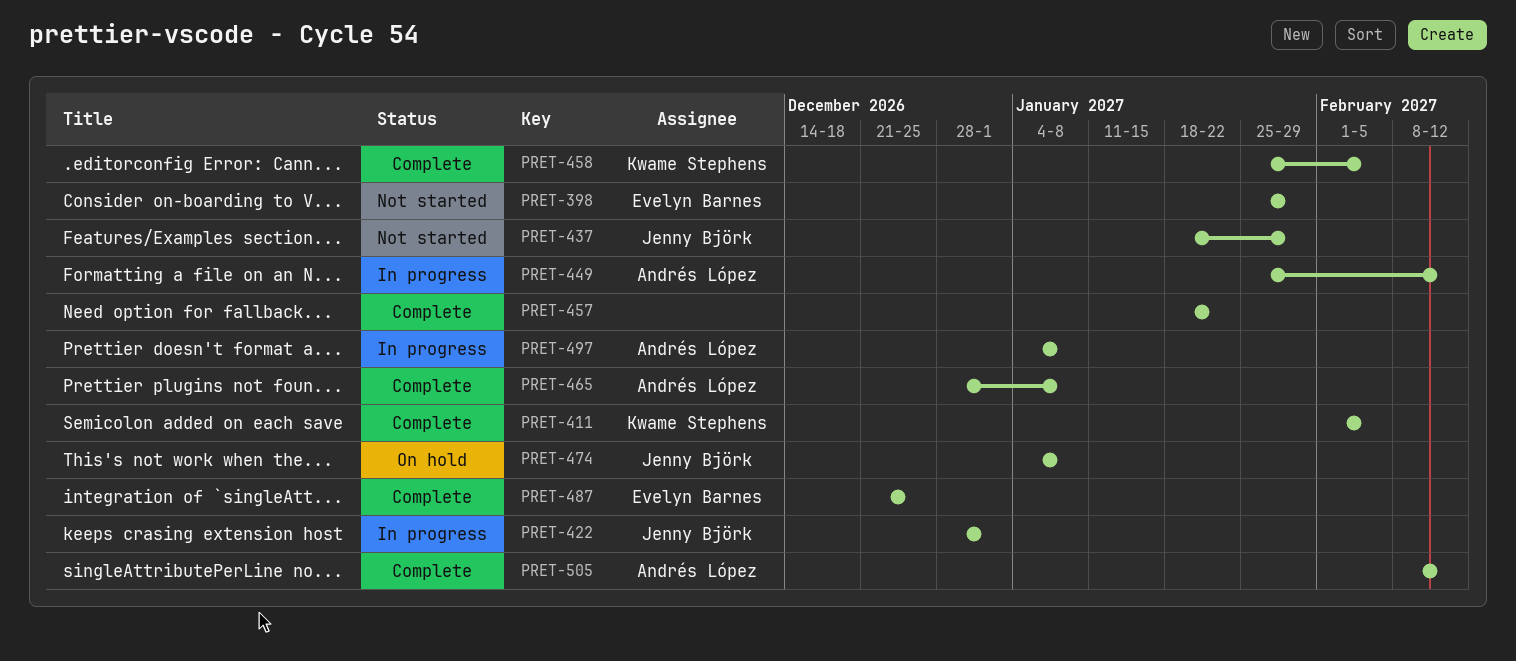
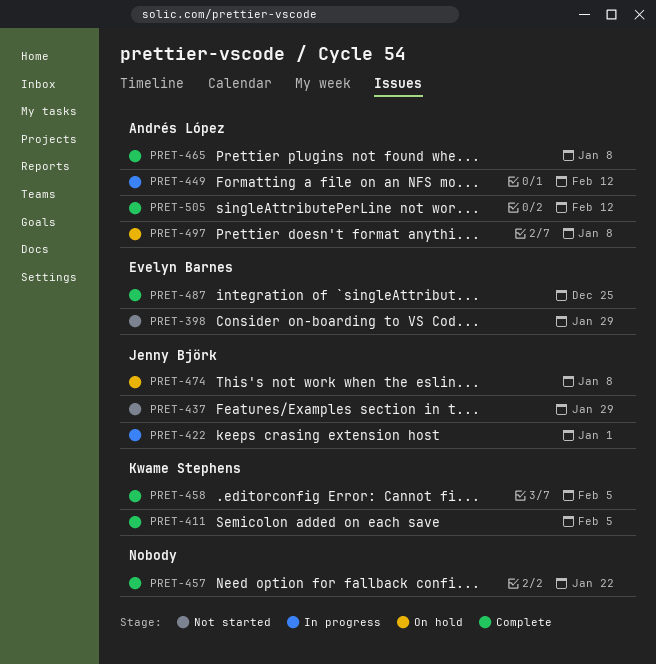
PRET-497, status: In progress -> On hold

